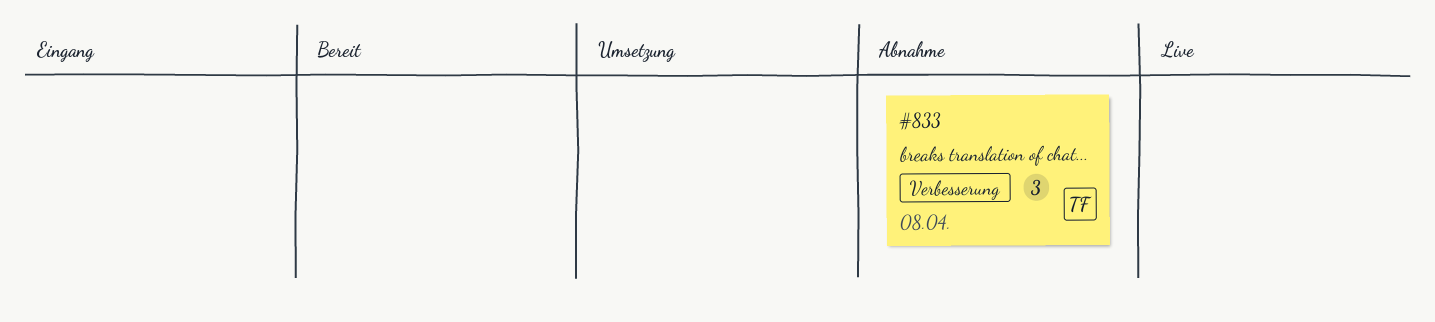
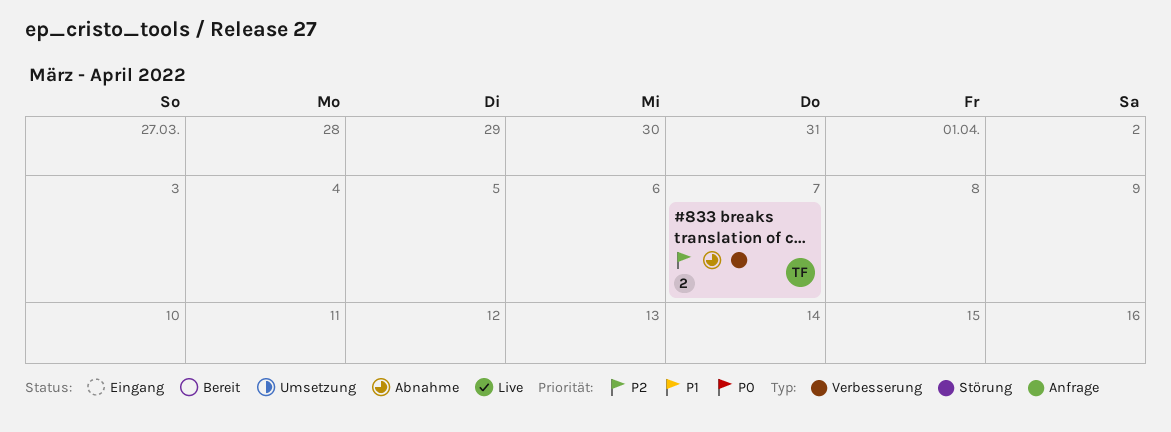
#833, estimate: 3 -> 2
#833, due: Apr 8 -> Apr 7

